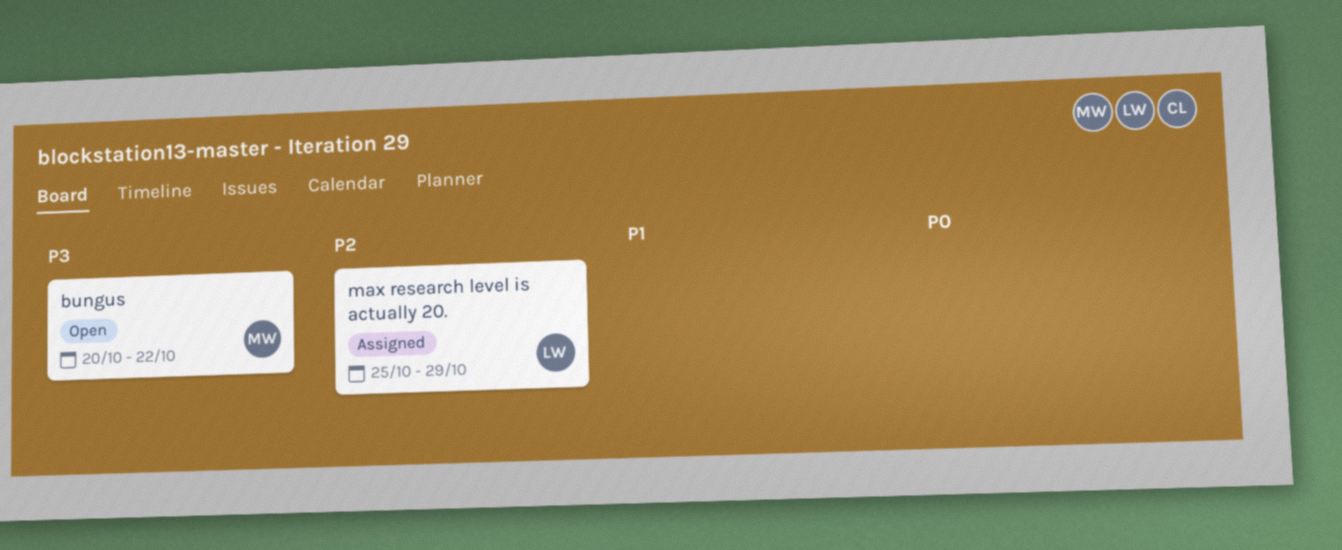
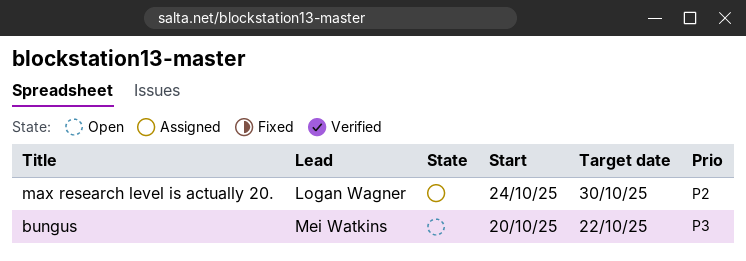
max research level is actually 20., start: Oct 25 -> Oct 24
max research level is actually 20., due: Oct 29 -> Oct 30

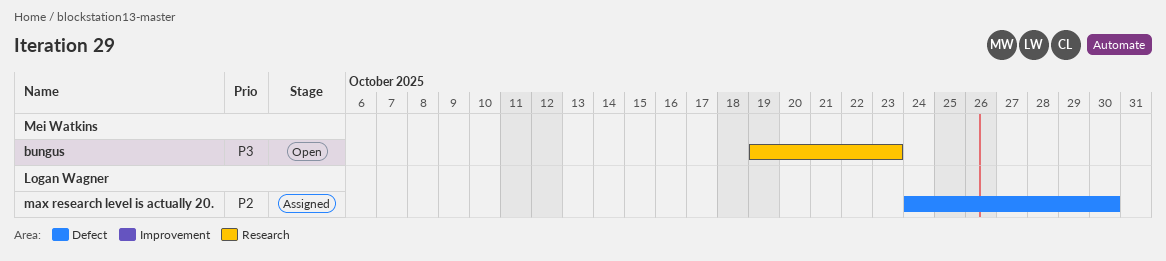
bungus, start: Oct 20 -> Oct 19
bungus, due: Oct 22 -> Oct 23

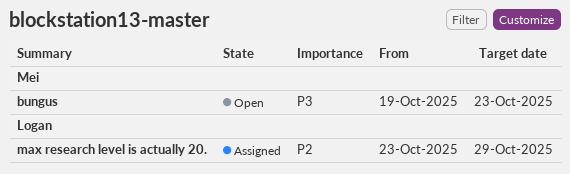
max research level is actually 20., start: Oct 24 -> Oct 23
max research level is actually 20., due: Oct 30 -> Oct 29

